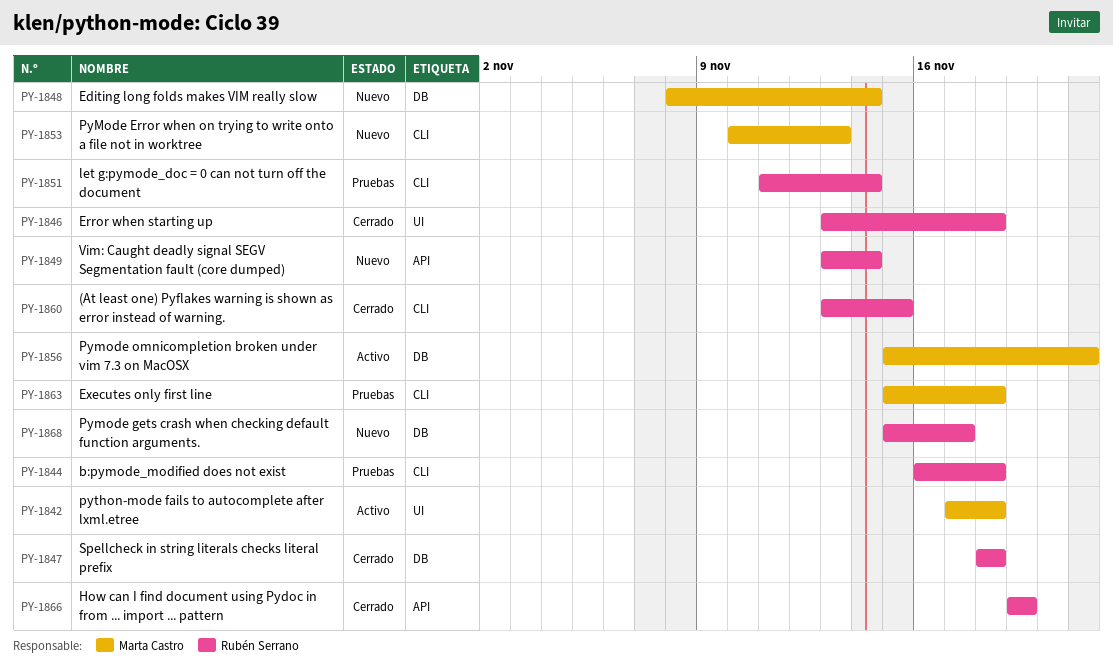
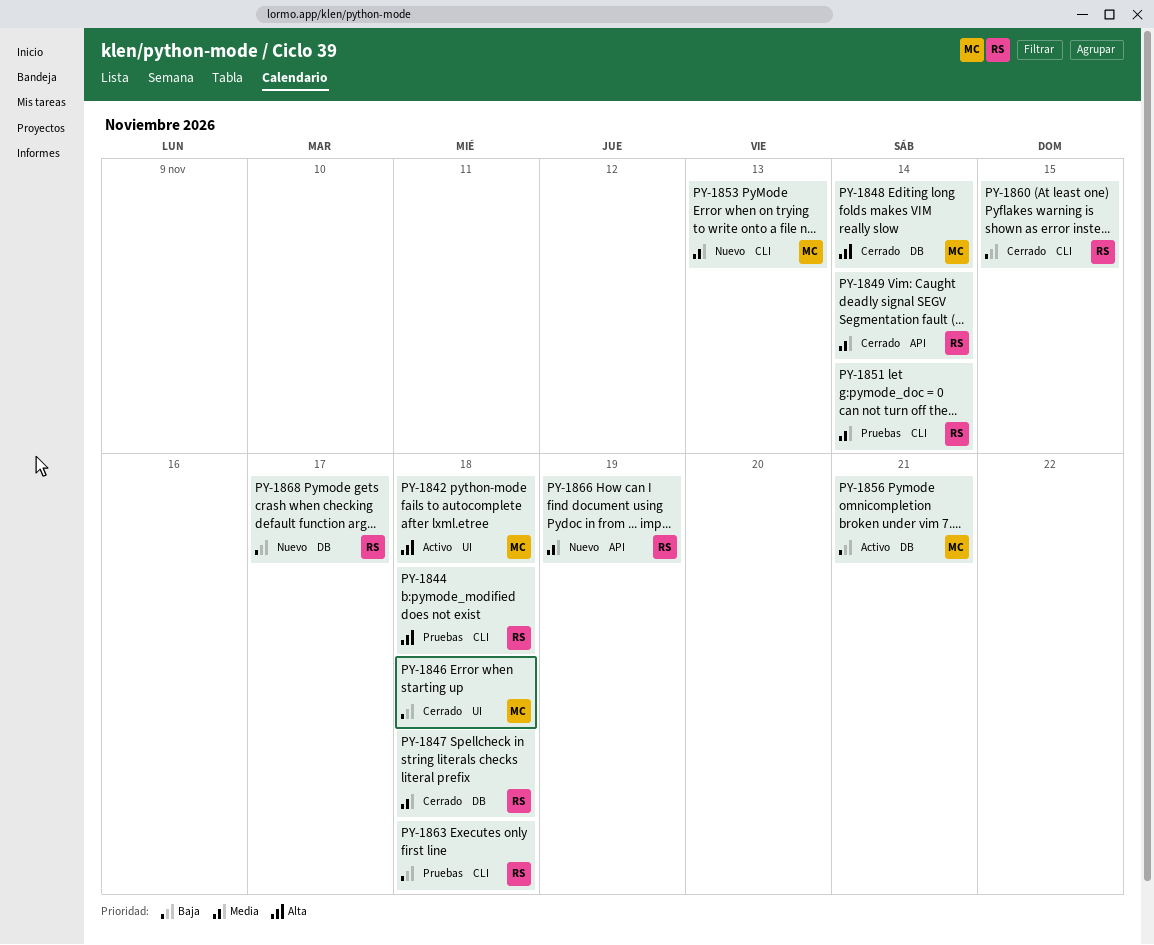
PY-1846, owner: Rubén Serrano -> Marta Castro
PY-1848, status: Nuevo -> Cerrado
PY-1849, status: Nuevo -> Cerrado
PY-1863, owner: Marta Castro -> Rubén Serrano
PY-1866, status: Cerrado -> Nuevo

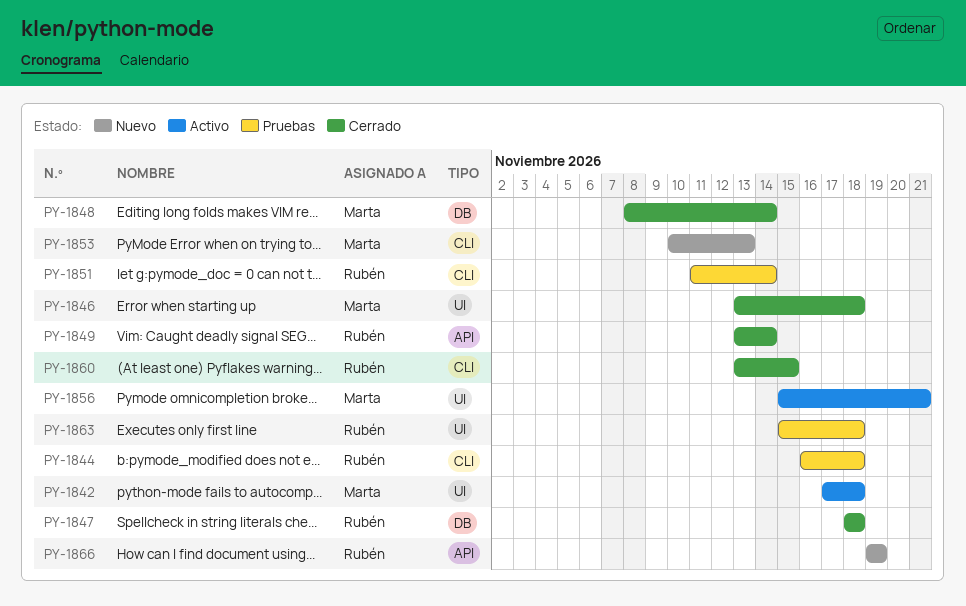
PY-1856, label: DB -> UI
PY-1863, label: CLI -> UI
PY-1868: present -> none

